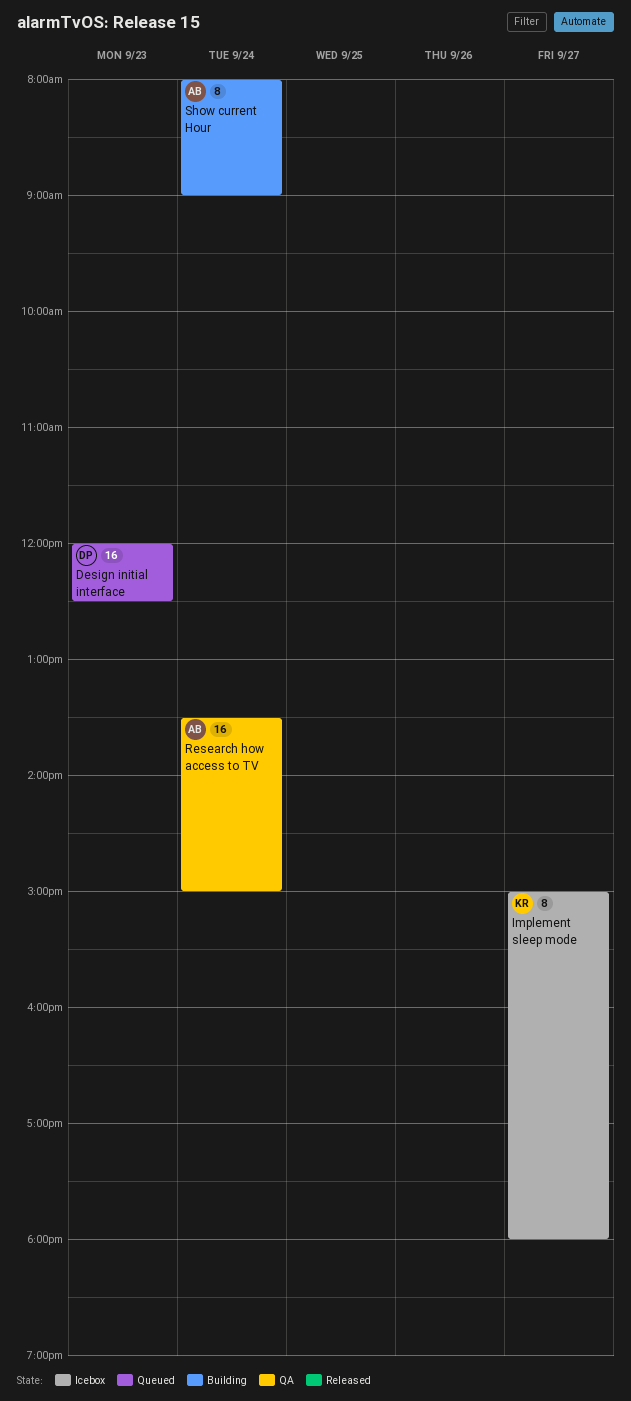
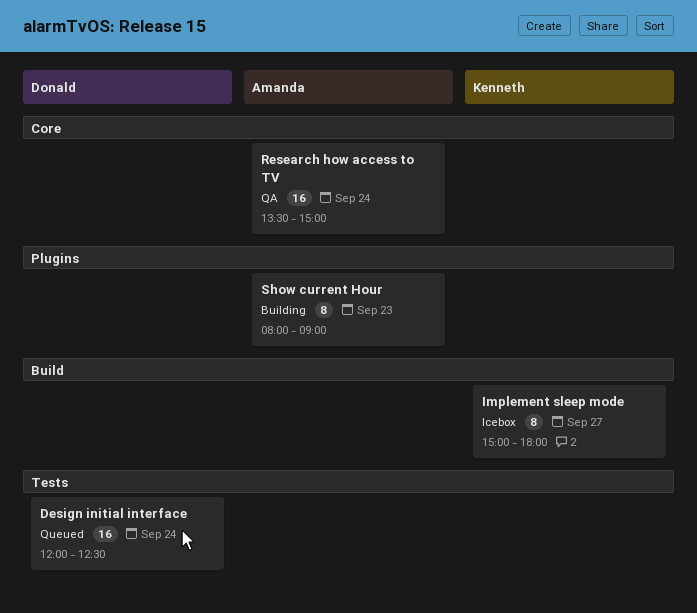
Design initial interface, day: Sep 23 -> Sep 24
Show current Hour, day: Sep 24 -> Sep 23

